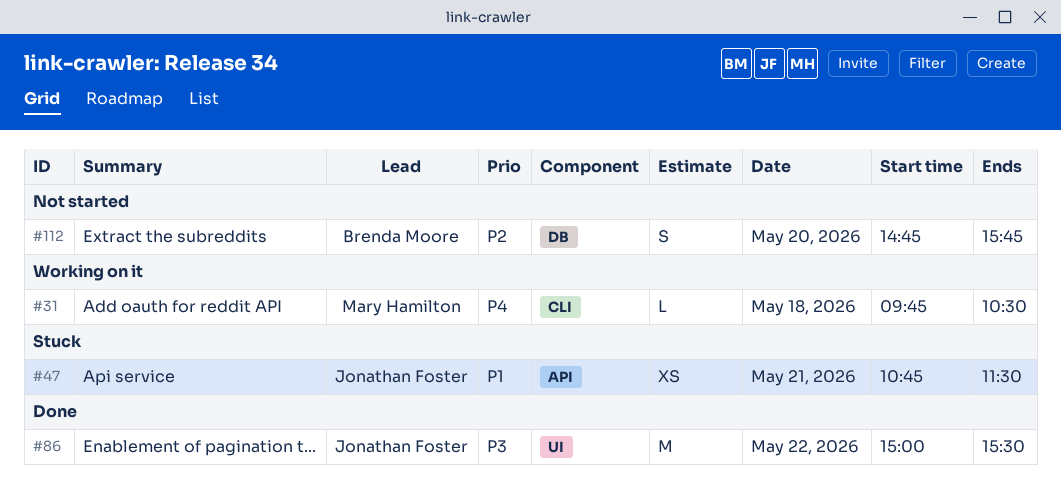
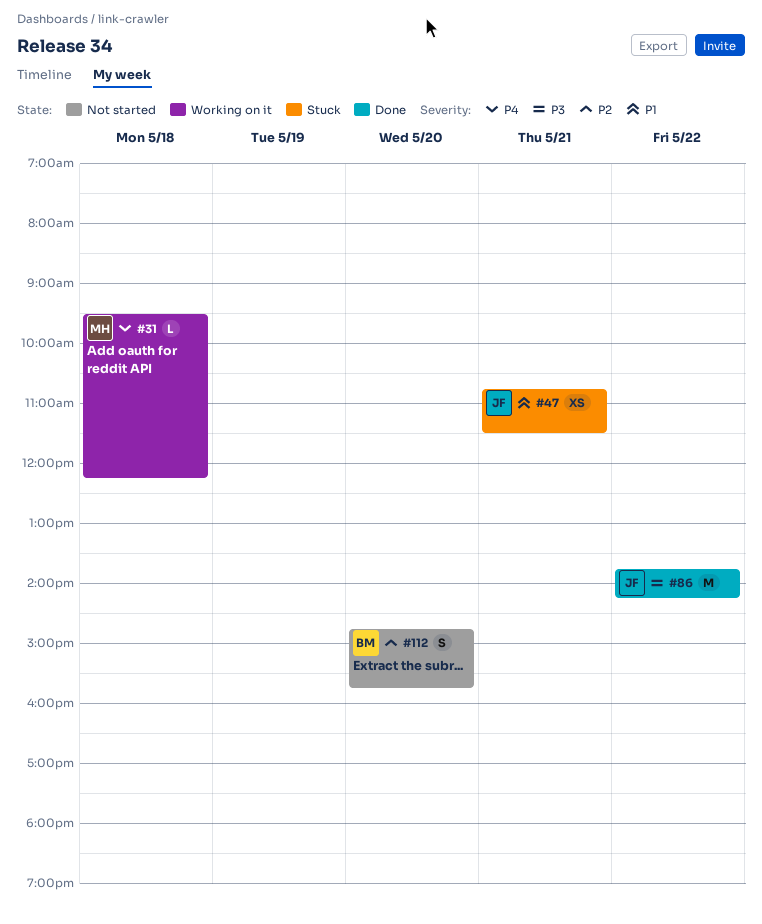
#31, begins: 09:45 -> 09:30
#31, ends: 10:30 -> 12:15
#86, begins: 15:00 -> 13:45
#86, ends: 15:30 -> 14:15

